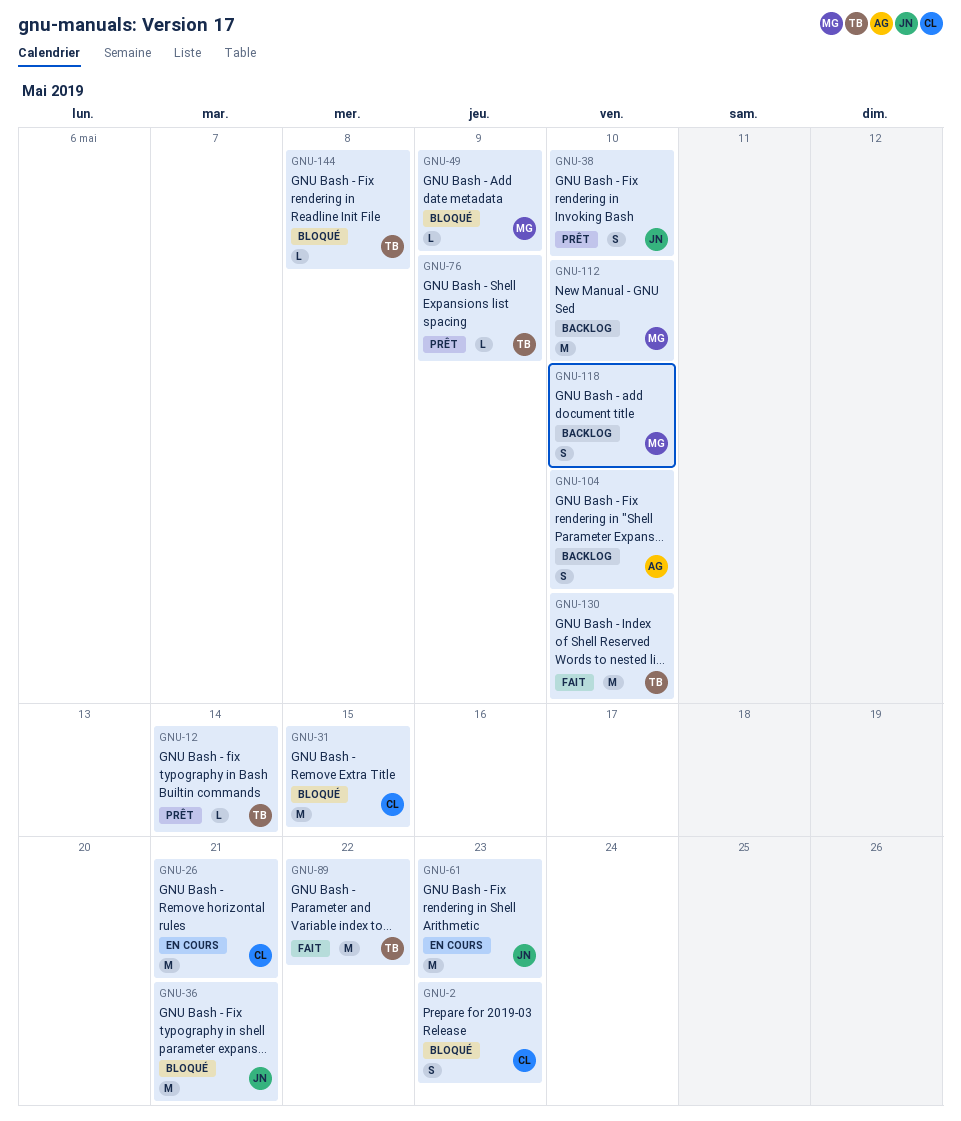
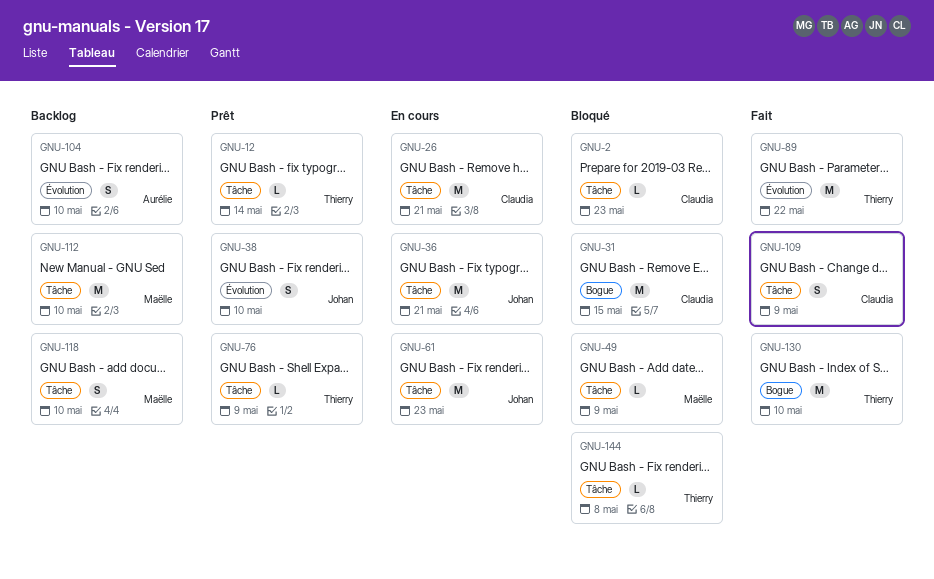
GNU-2, estimate: S -> L
GNU-36, status: Bloqué -> En cours
GNU-109: none -> present

